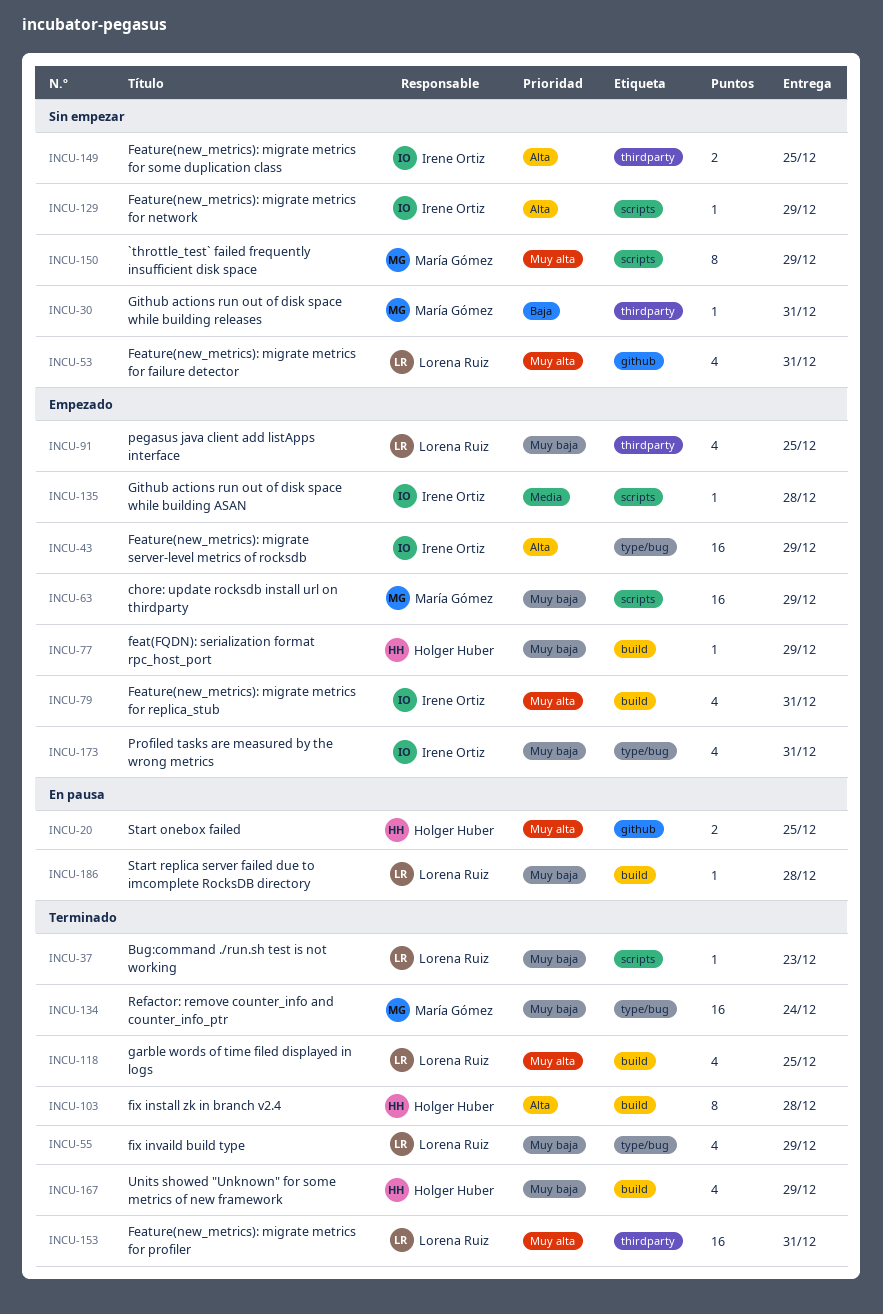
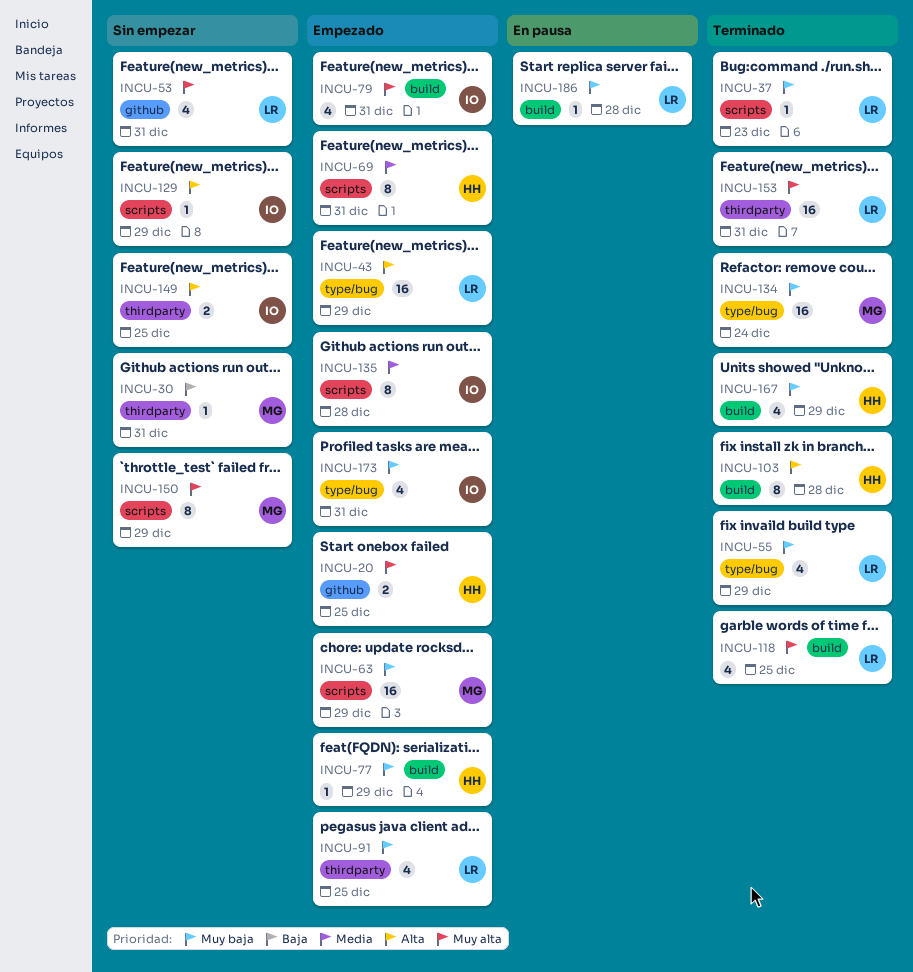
INCU-20, status: En pausa -> Empezado
INCU-43, owner: Irene Ortiz -> Lorena Ruiz
INCU-69: none -> present
INCU-135, estimate: 1 -> 8

